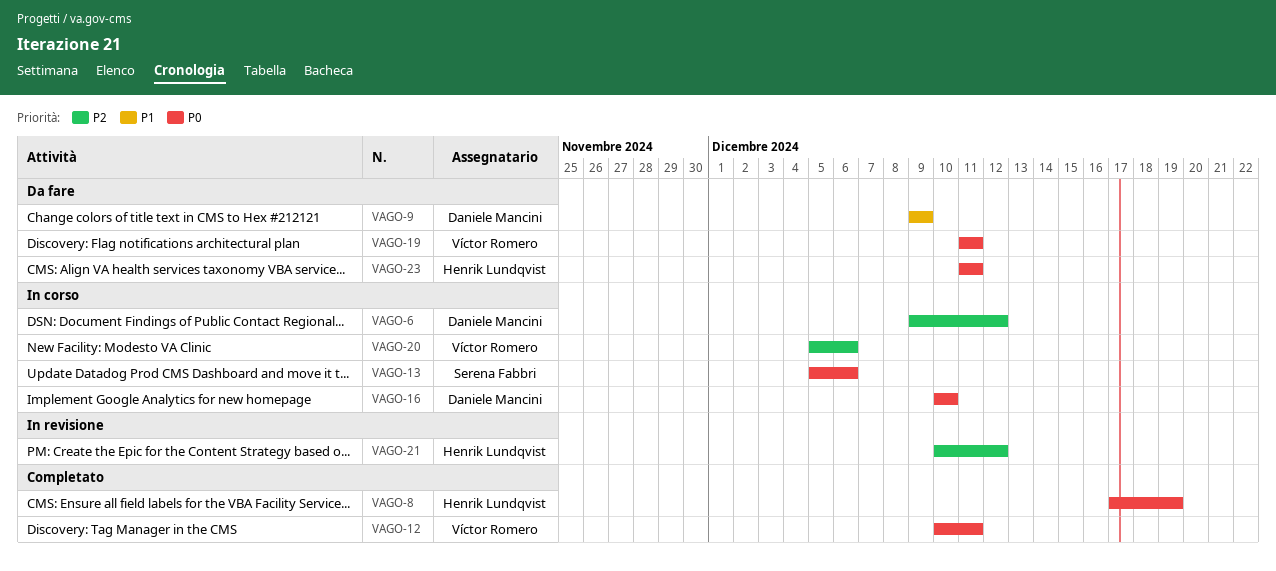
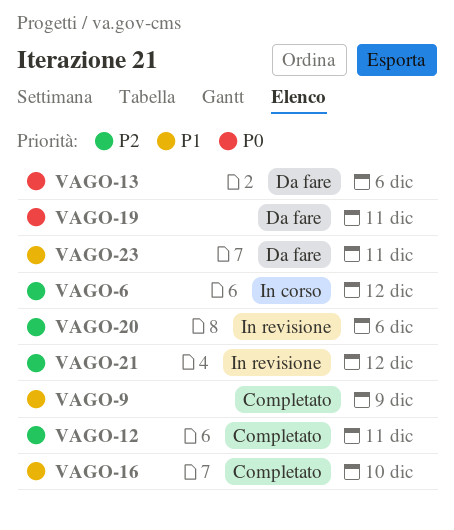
VAGO-8: present -> none
VAGO-9, status: Da fare -> Completato
VAGO-12, priority: P0 -> P2
VAGO-13, status: In corso -> Da fare
VAGO-16, status: In corso -> Completato
VAGO-16, priority: P0 -> P1
VAGO-20, status: In corso -> In revisione
VAGO-23, priority: P0 -> P1

